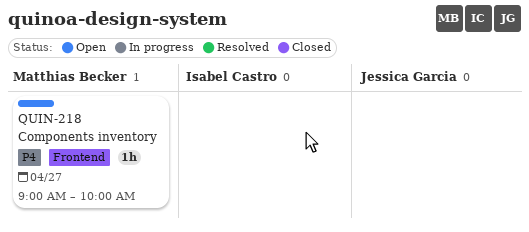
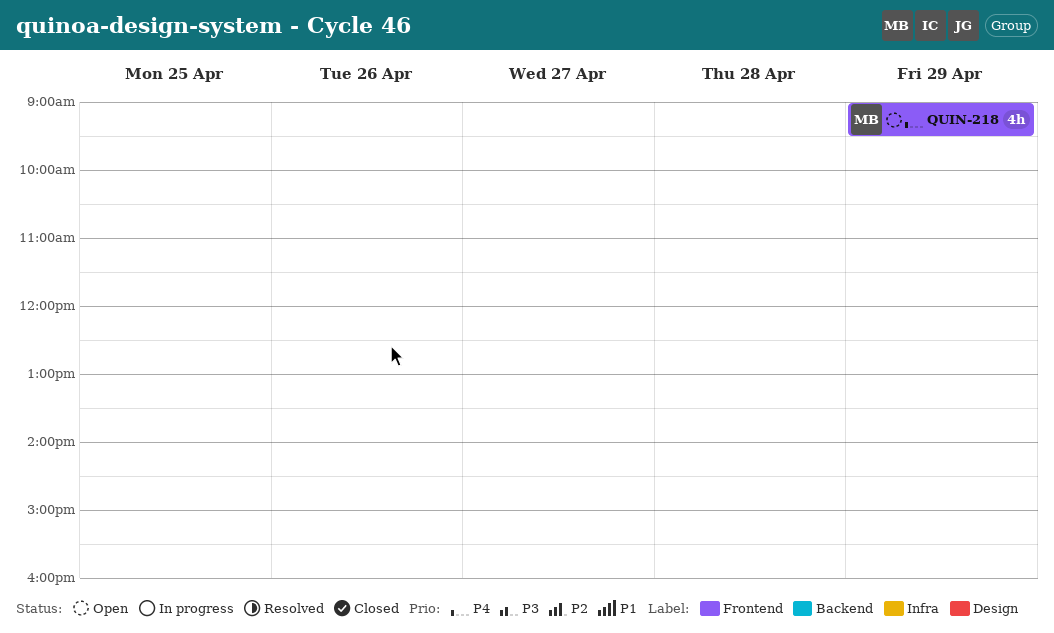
QUIN-218, estimate: 1h -> 4h
QUIN-218, day: Apr 27 -> Apr 29
QUIN-218, ends: 10:00 -> 09:30

